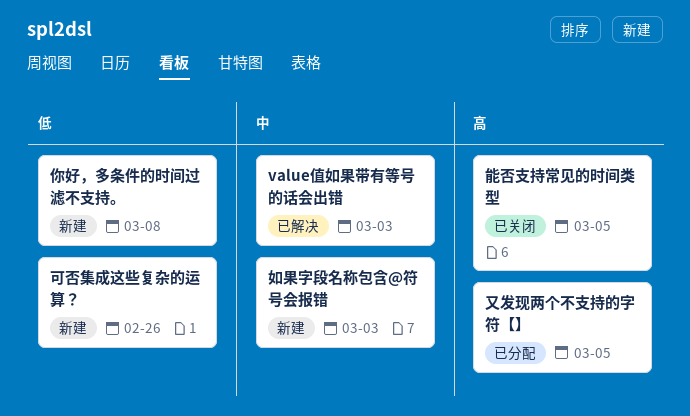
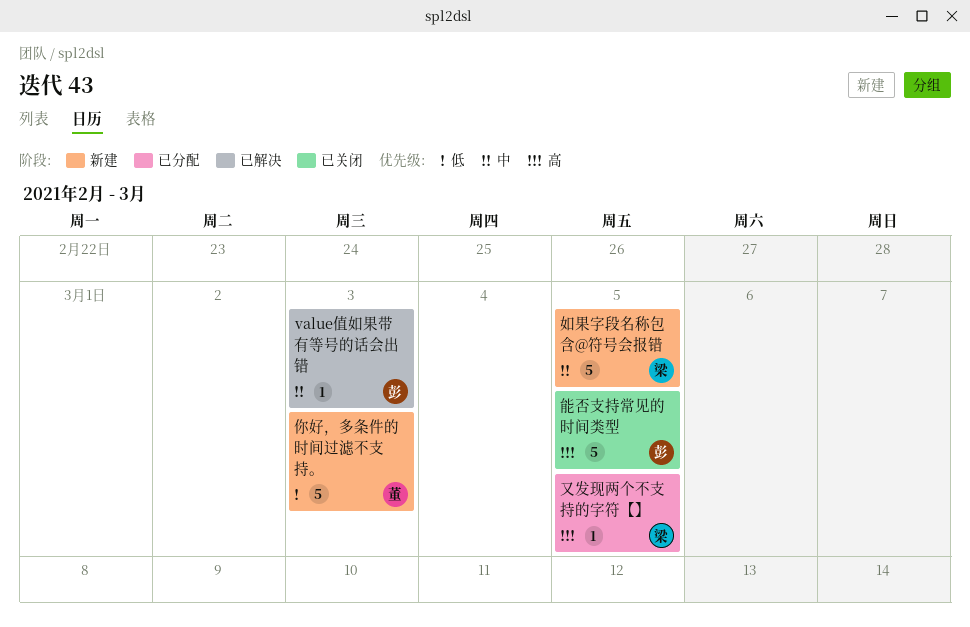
你好，多条件的时间过滤不支持。, due: Mar 8 -> Mar 3
可否集成这些复杂的运算？: present -> none
如果字段名称包含@符号会报错, due: Mar 3 -> Mar 5

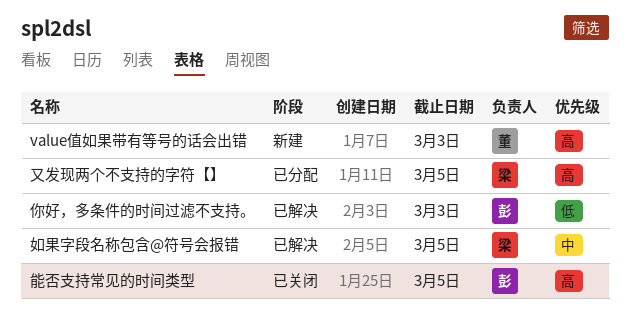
value值如果带有等号的话会出错, status: 已解决 -> 新建
value值如果带有等号的话会出错, owner: 彭 -> 董
value值如果带有等号的话会出错, priority: 中 -> 高
你好，多条件的时间过滤不支持。, status: 新建 -> 已解决
你好，多条件的时间过滤不支持。, owner: 董 -> 彭
如果字段名称包含@符号会报错, status: 新建 -> 已解决

